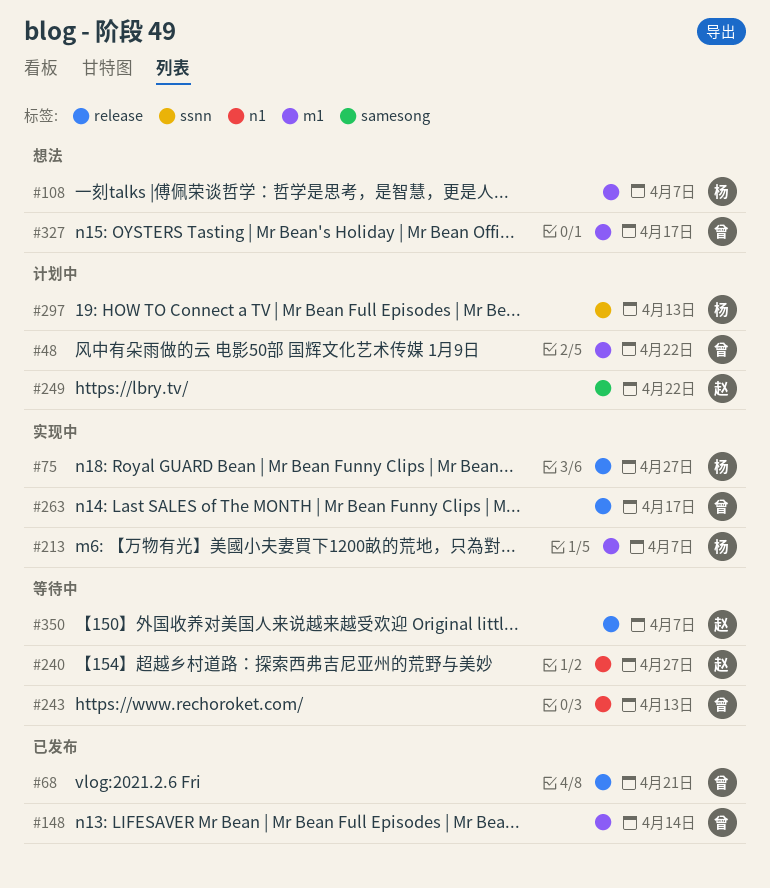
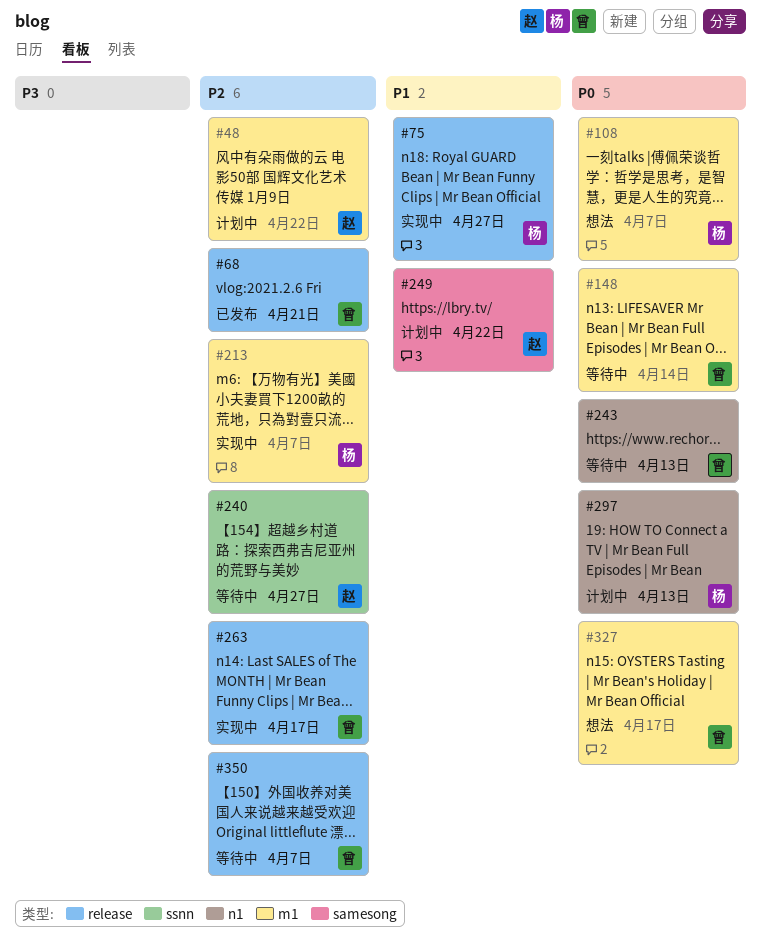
#48, owner: 曾 -> 赵
#148, status: 已发布 -> 等待中
#240, label: n1 -> ssnn
#297, label: ssnn -> n1
#350, owner: 赵 -> 曾

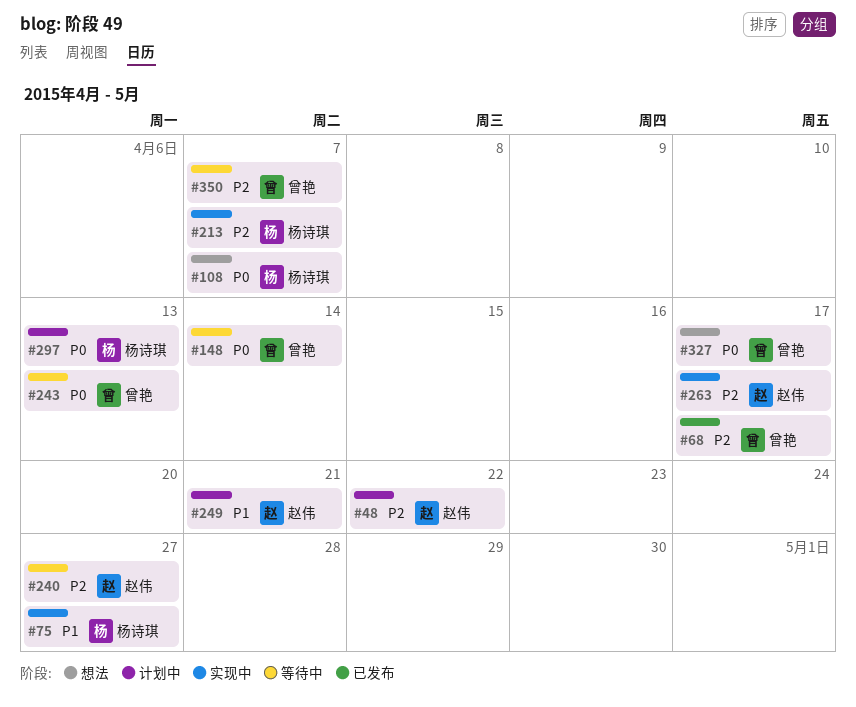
#68, due: Apr 21 -> Apr 17
#249, due: Apr 22 -> Apr 21
#263, owner: 曾艳 -> 赵伟

